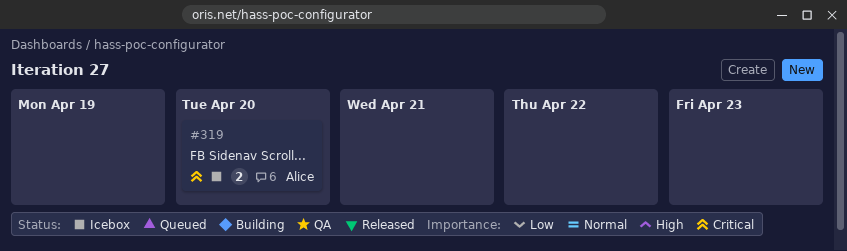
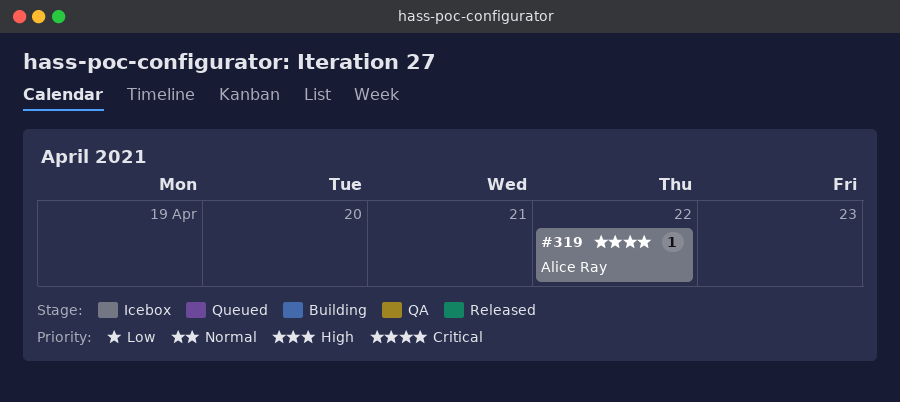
#319, estimate: 2 -> 1
#319, due: Apr 20 -> Apr 22

